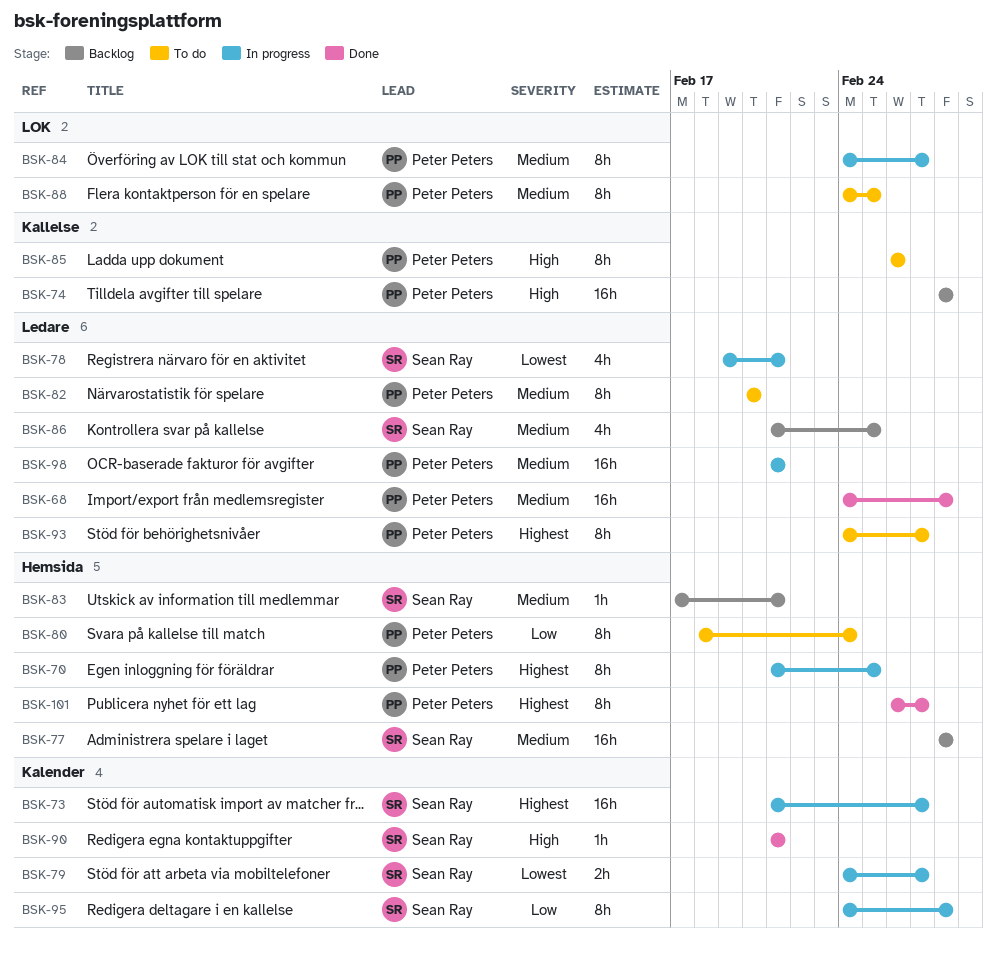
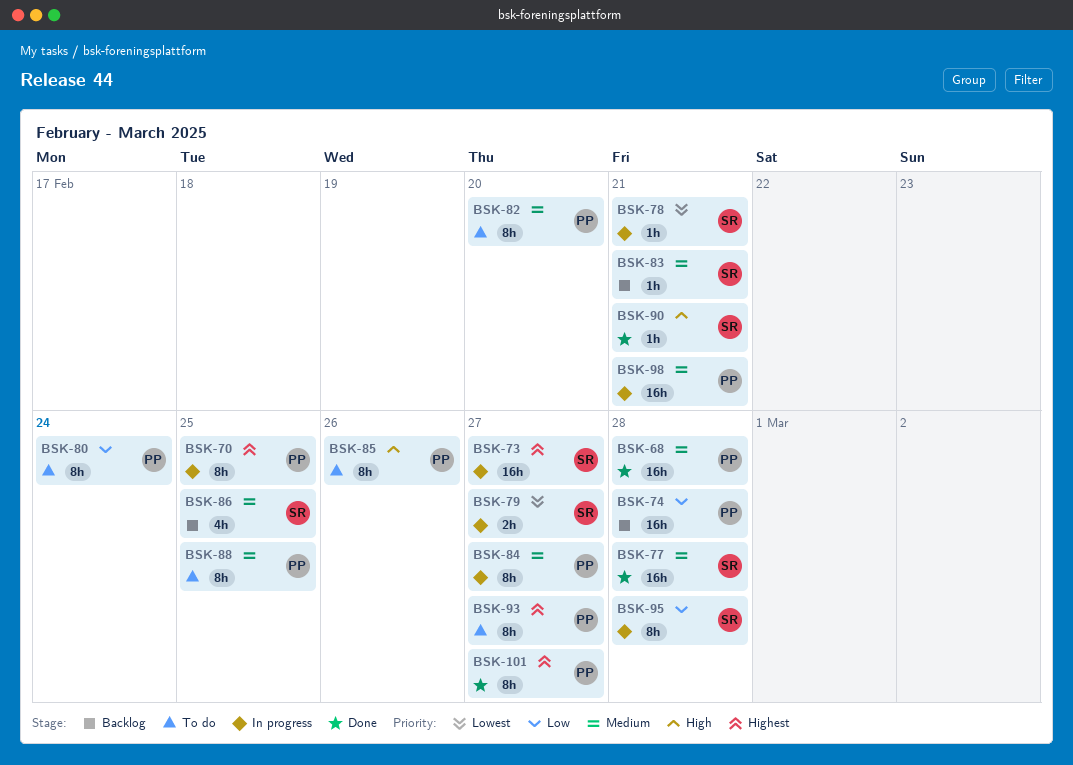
BSK-74, priority: High -> Low
BSK-77, status: Backlog -> Done
BSK-78, estimate: 4h -> 1h

